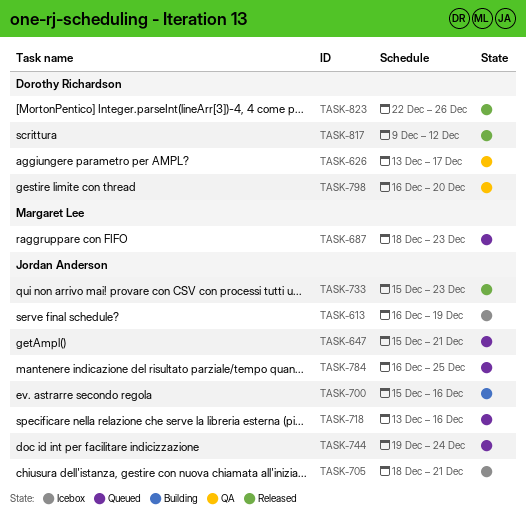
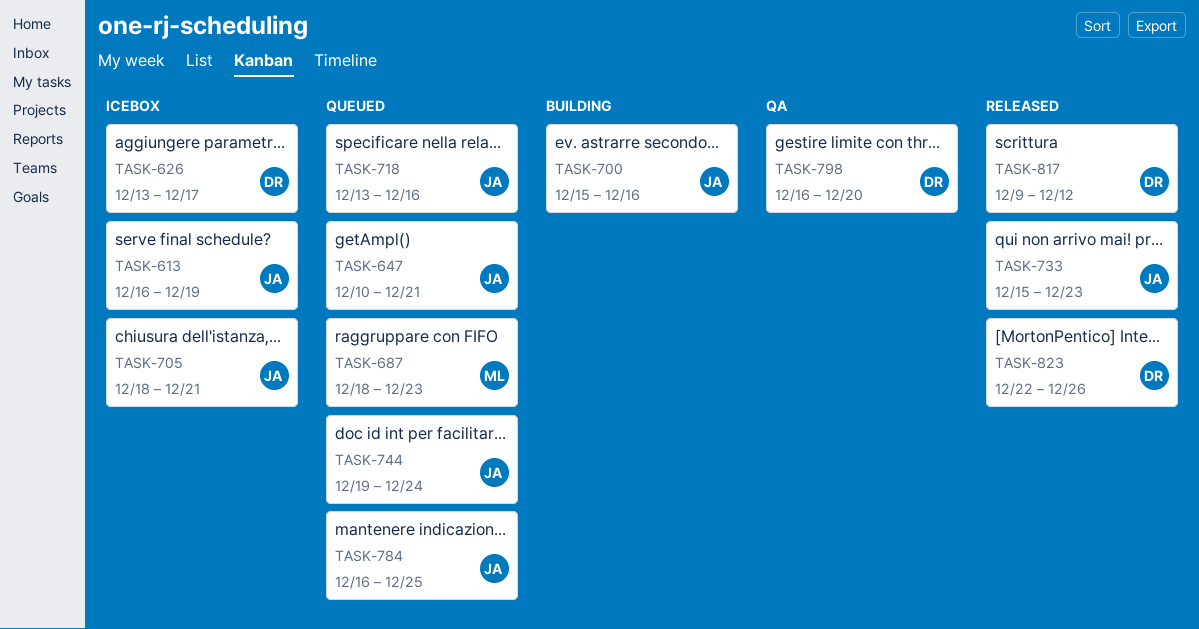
TASK-626, status: QA -> Icebox
TASK-647, start: Dec 15 -> Dec 10

